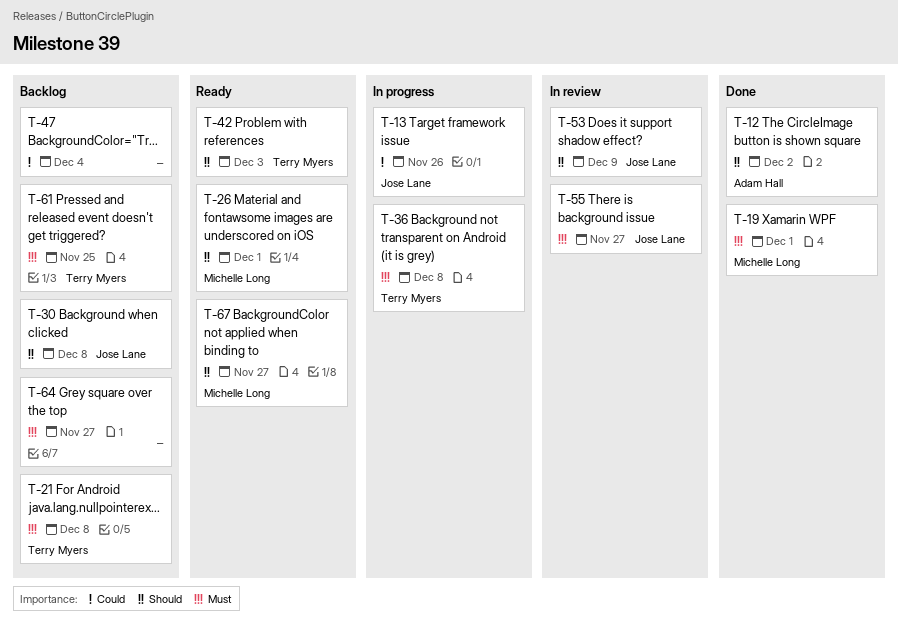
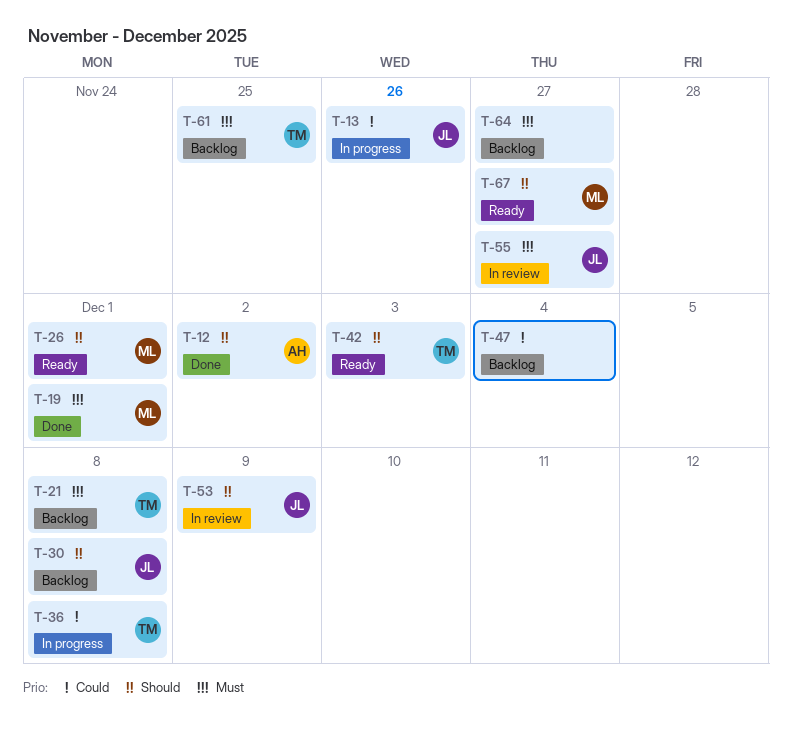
T-36, priority: Must -> Could

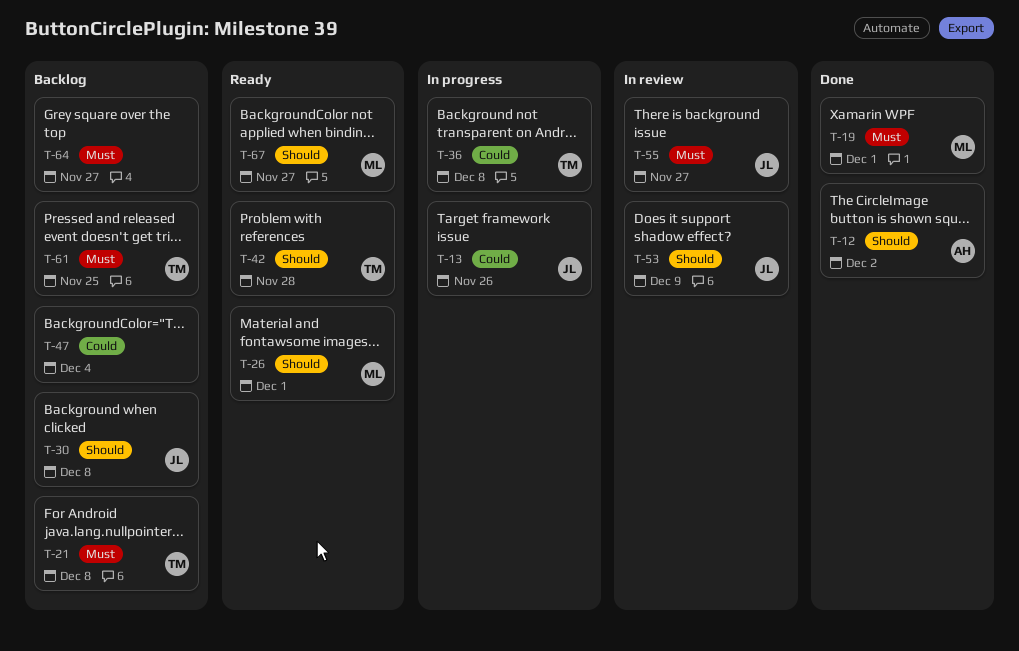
T-42, due: Dec 3 -> Nov 28

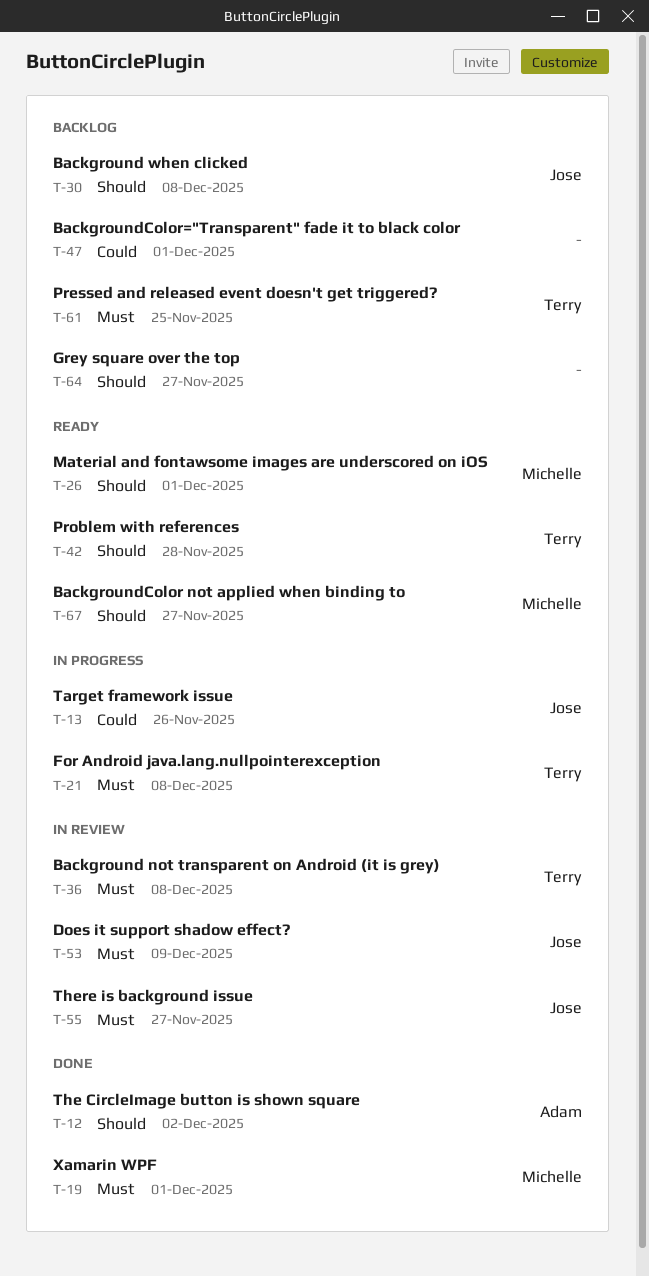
T-21, status: Backlog -> In progress
T-36, status: In progress -> In review
T-36, priority: Could -> Must
T-47, due: Dec 4 -> Dec 1
T-53, priority: Should -> Must
T-64, priority: Must -> Should

